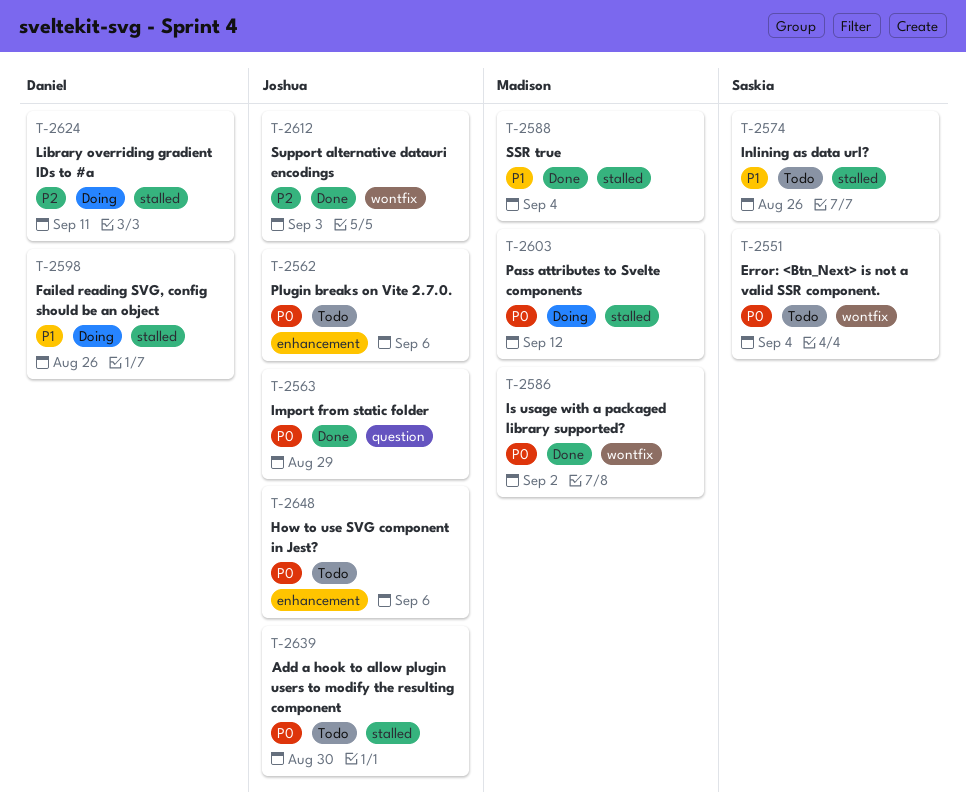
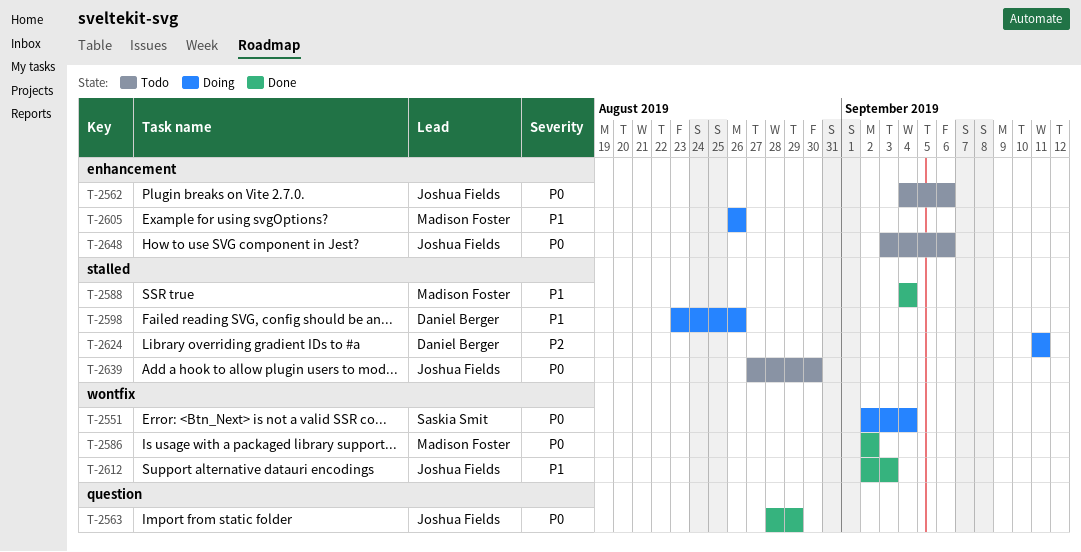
T-2551, status: Todo -> Doing
T-2574: present -> none
T-2603: present -> none
T-2605: none -> present
T-2612, priority: P2 -> P1

